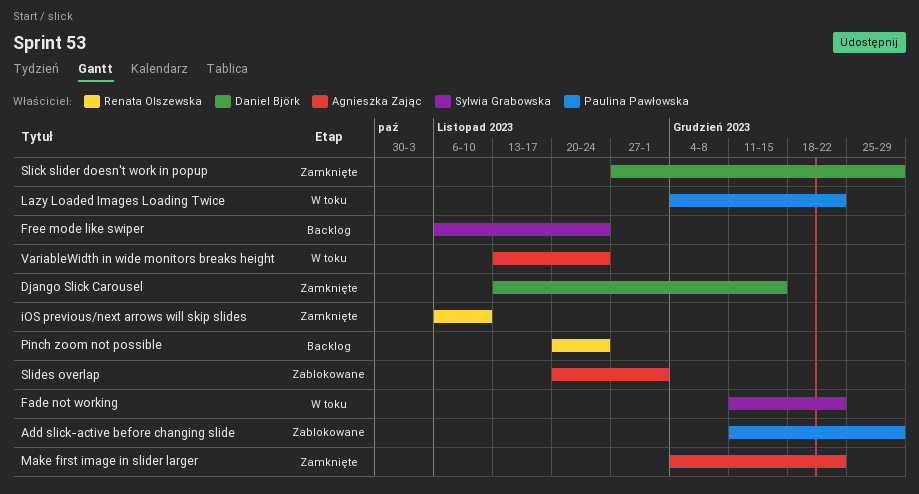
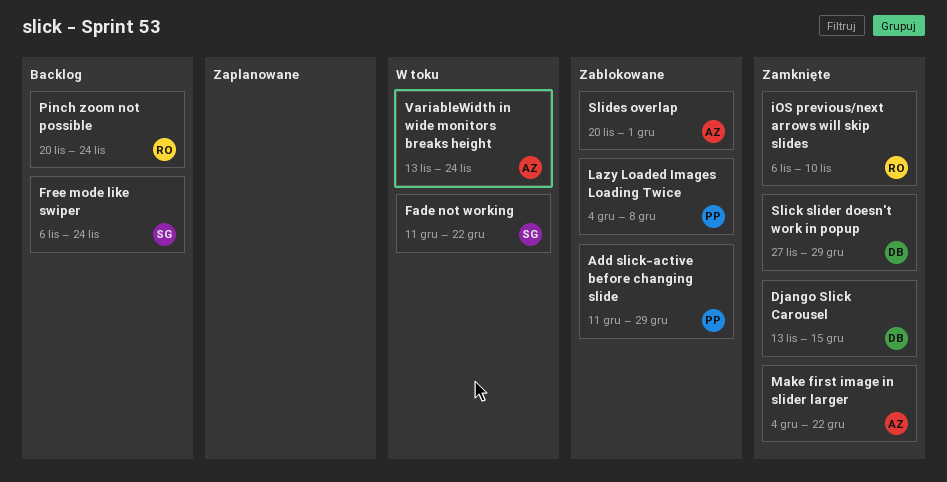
Lazy Loaded Images Loading Twice, status: W toku -> Zablokowane
Lazy Loaded Images Loading Twice, due: Dec 22 -> Dec 8

